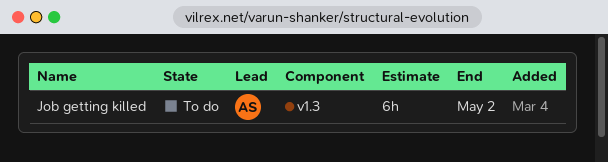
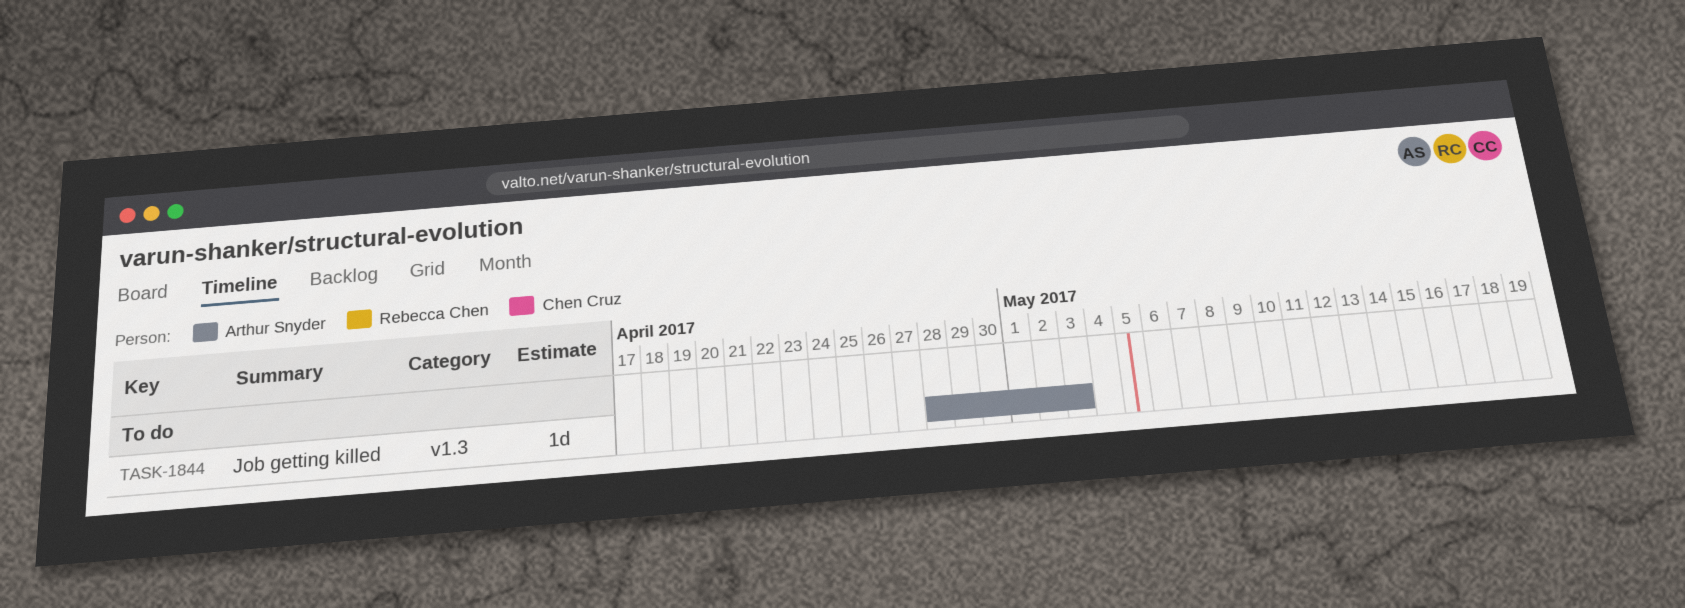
Job getting killed, estimate: 6h -> 1d
Job getting killed, due: May 2 -> May 3

